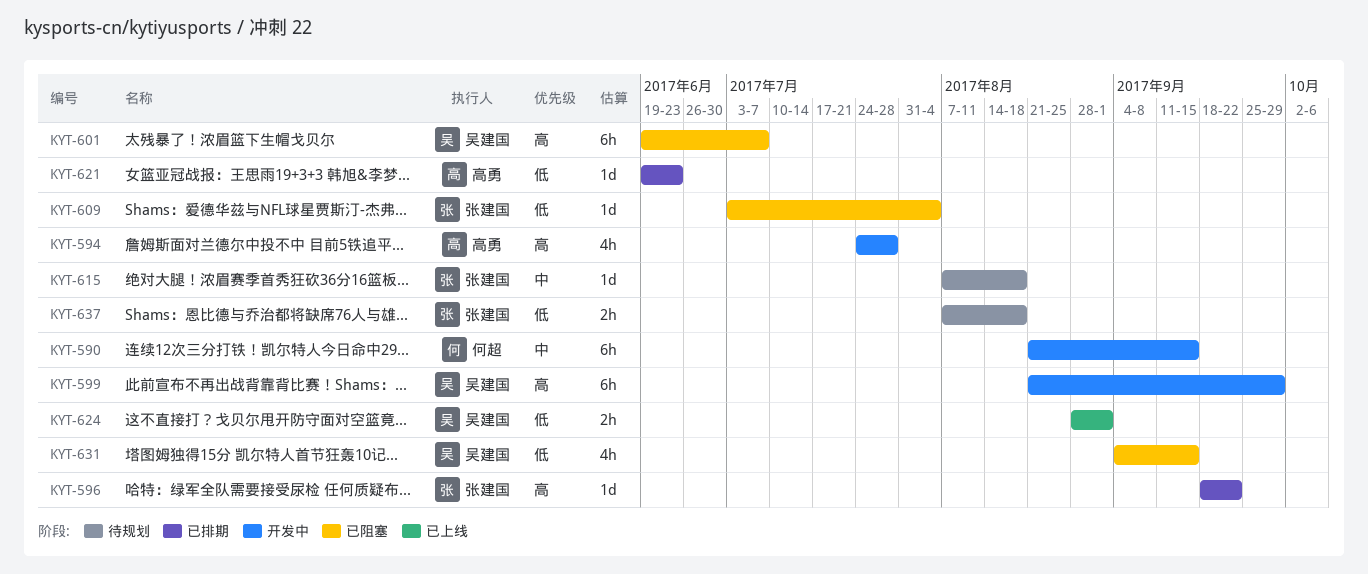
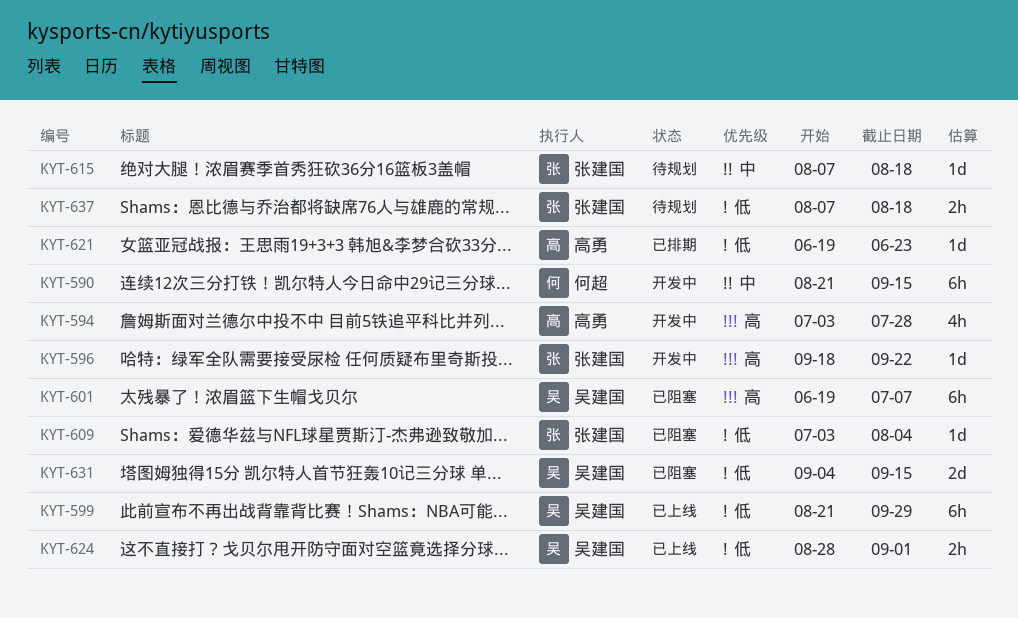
KYT-594, start: Jul 24 -> Jul 3
KYT-596, status: 已排期 -> 开发中
KYT-599, status: 开发中 -> 已上线
KYT-599, priority: 高 -> 低
KYT-631, estimate: 4h -> 2d

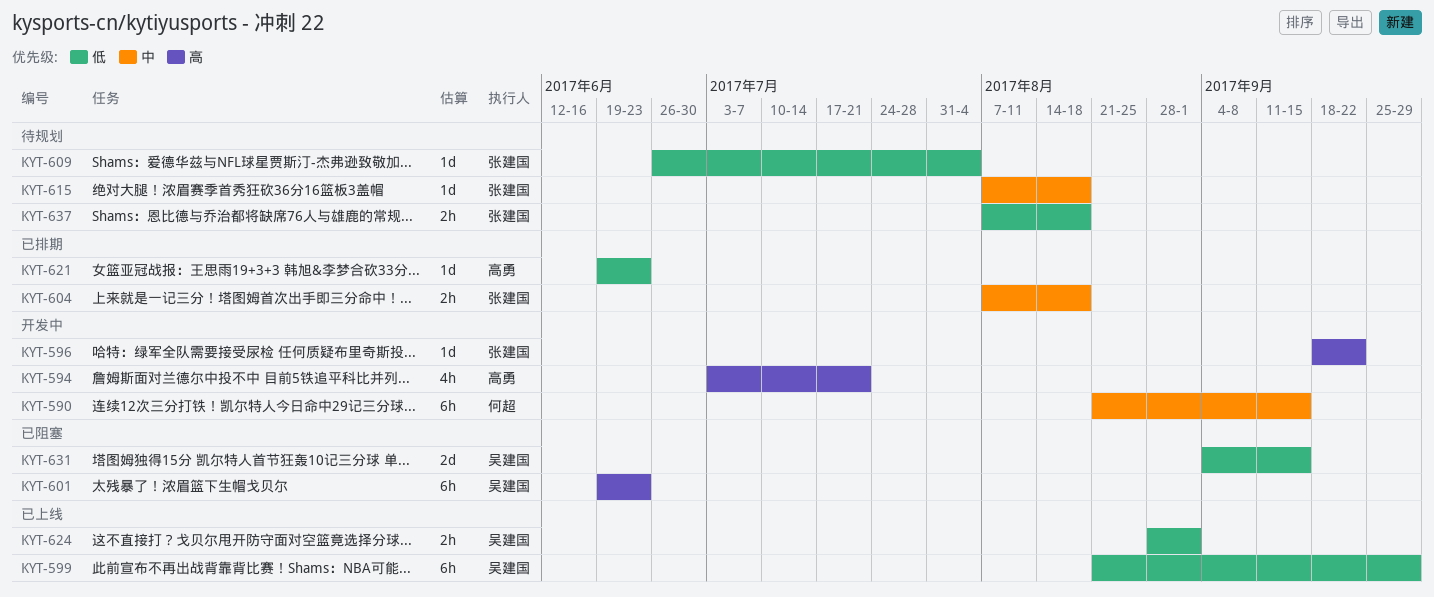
KYT-594, due: Jul 28 -> Jul 21
KYT-601, due: Jul 7 -> Jun 23
KYT-604: none -> present
KYT-609, status: 已阻塞 -> 待规划
KYT-609, start: Jul 3 -> Jun 26

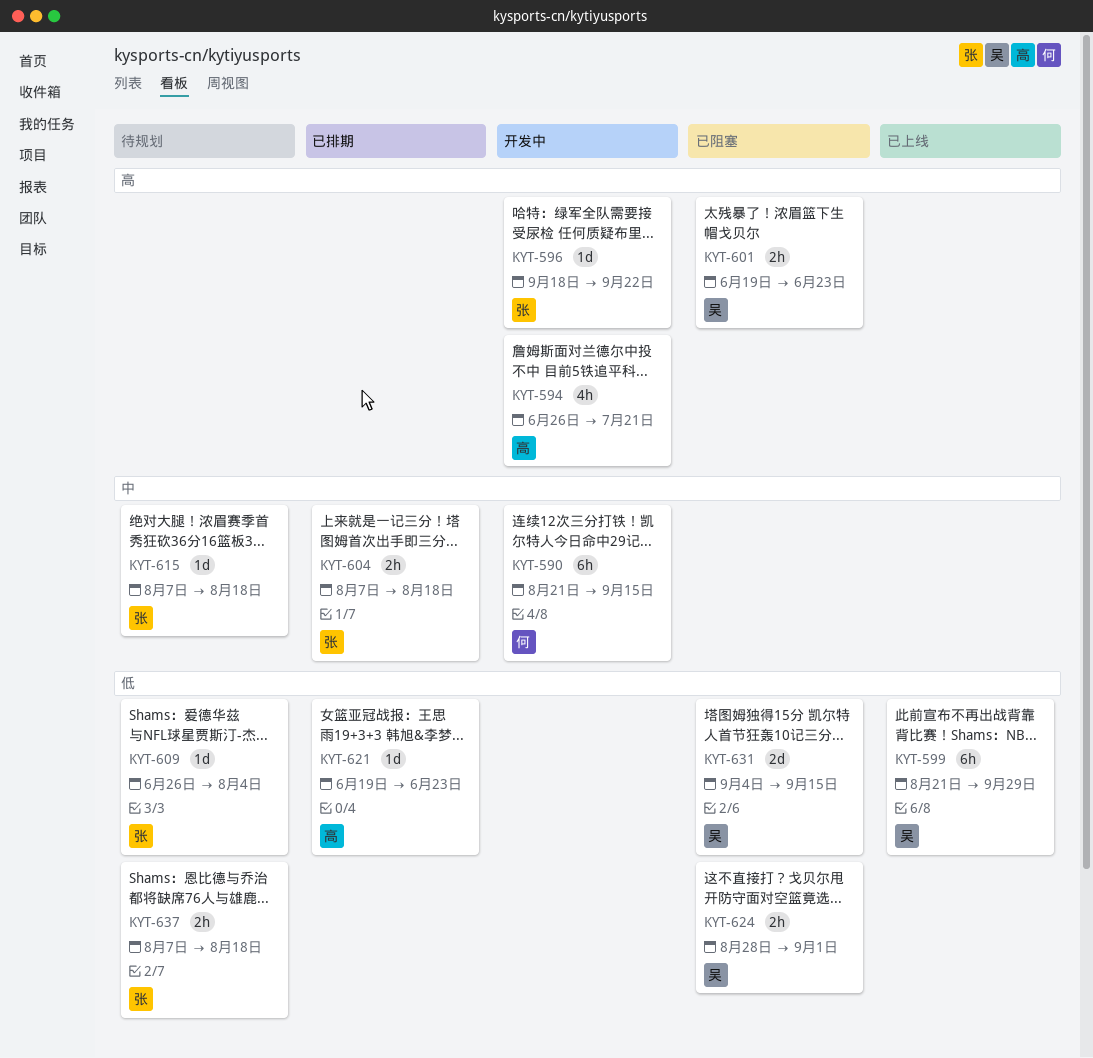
KYT-594, start: Jul 3 -> Jun 26
KYT-601, estimate: 6h -> 2h
KYT-624, status: 已上线 -> 已阻塞

